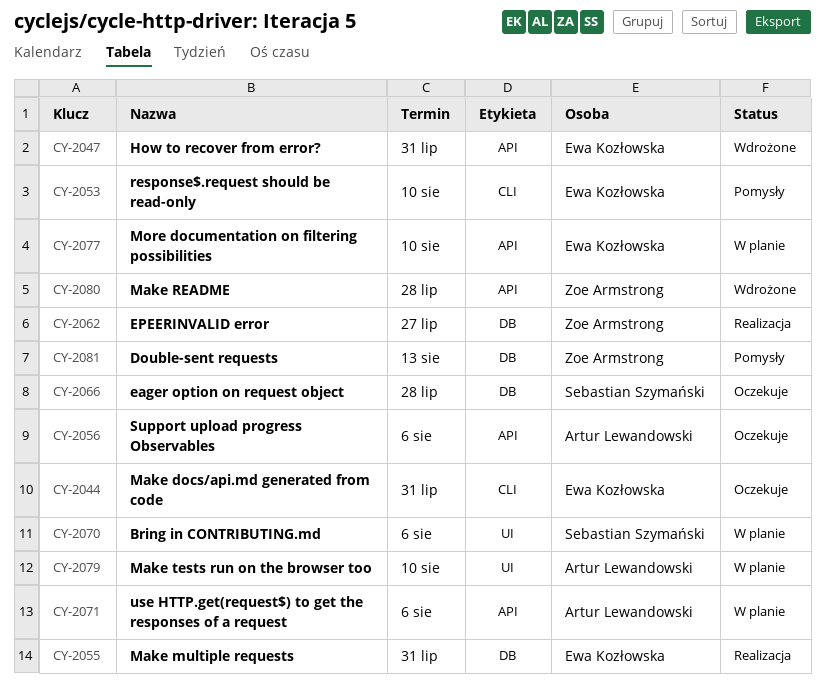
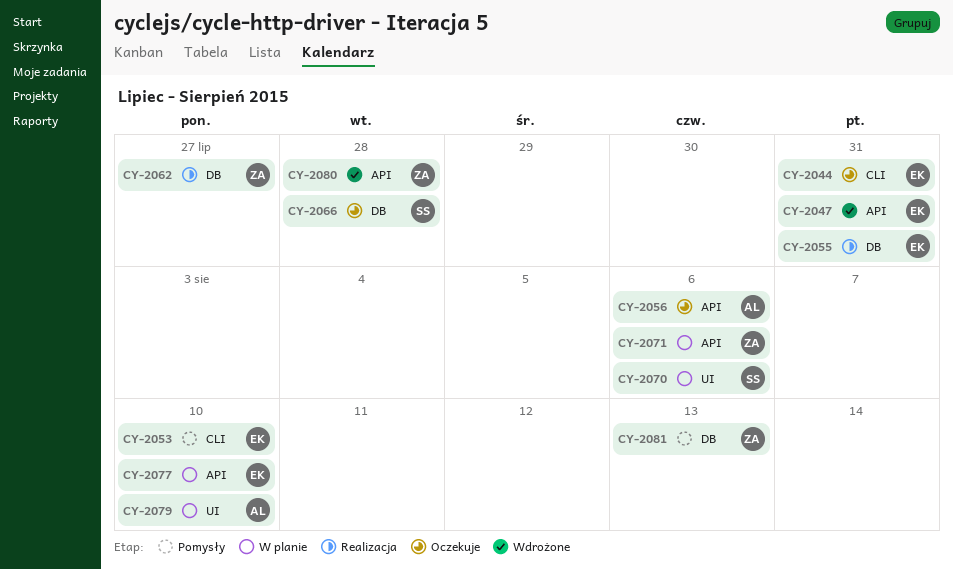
CY-2071, owner: Artur Lewandowski -> Zoe Armstrong

